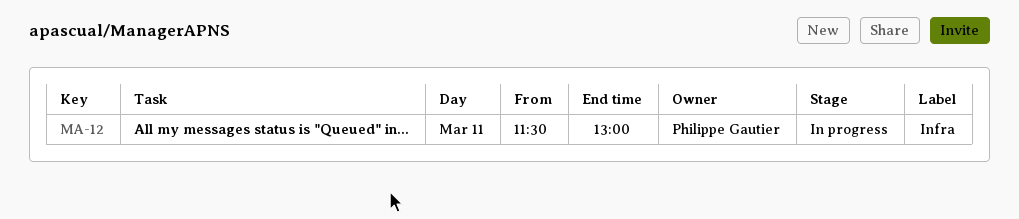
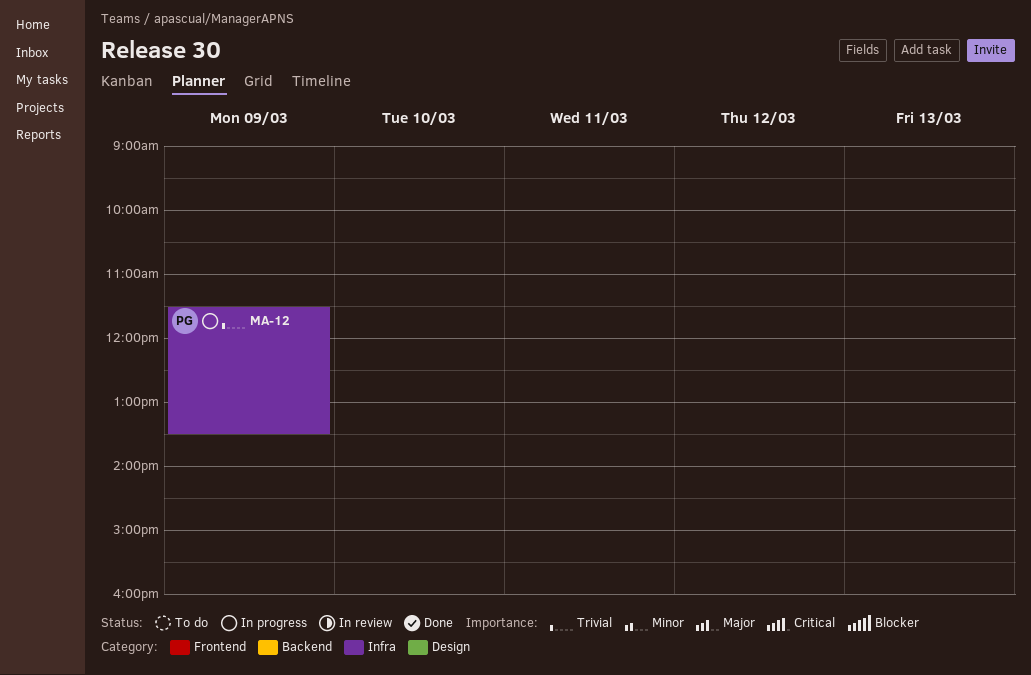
MA-12, day: Mar 11 -> Mar 9
MA-12, ends: 13:00 -> 13:30

